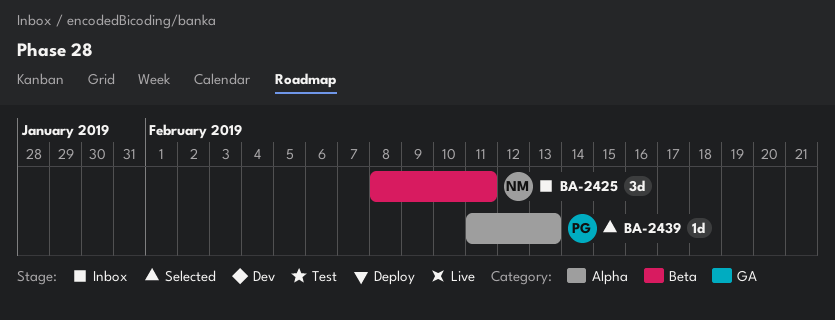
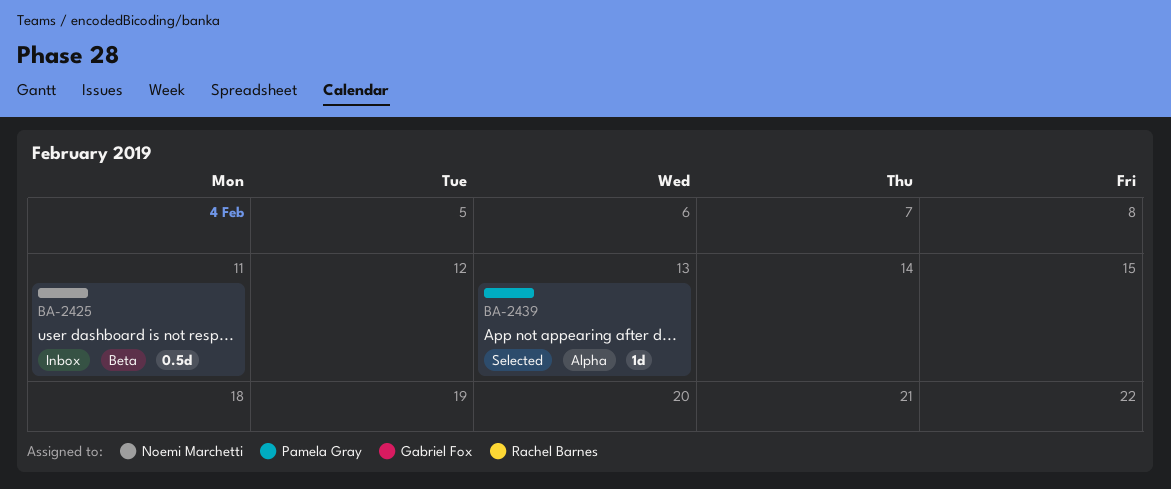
BA-2425, estimate: 3d -> 0.5d

